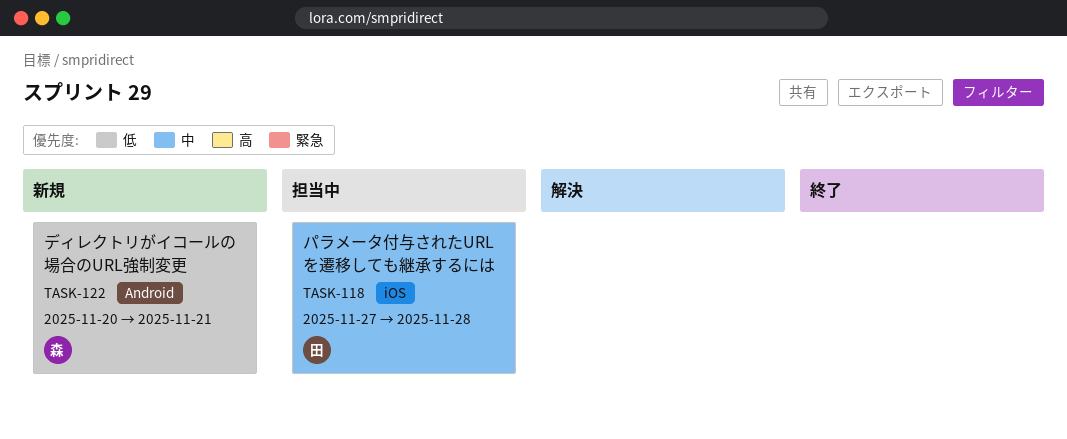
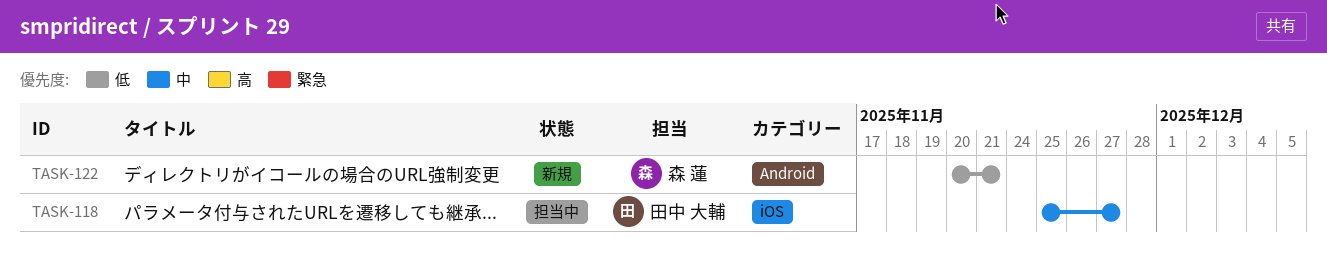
TASK-118, start: Nov 27 -> Nov 25
TASK-118, due: Nov 28 -> Nov 27

